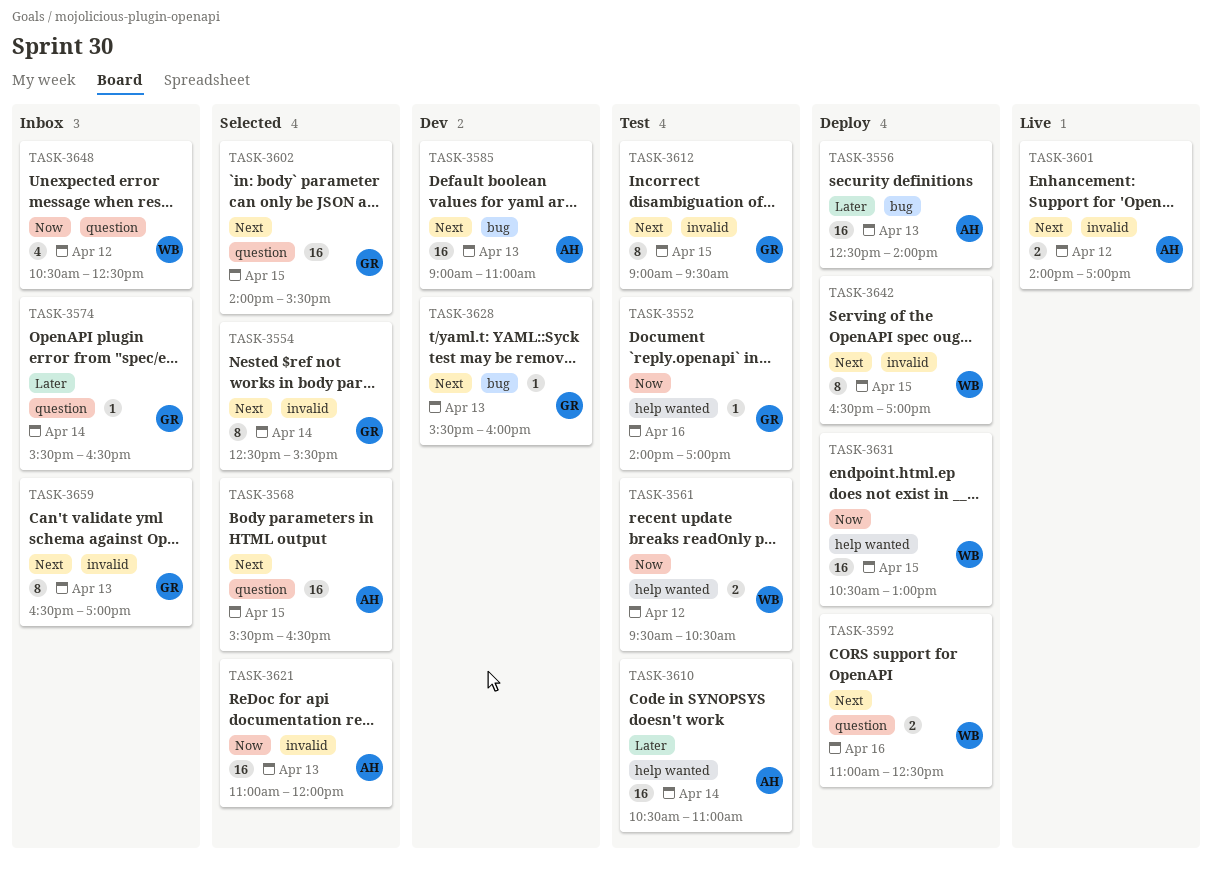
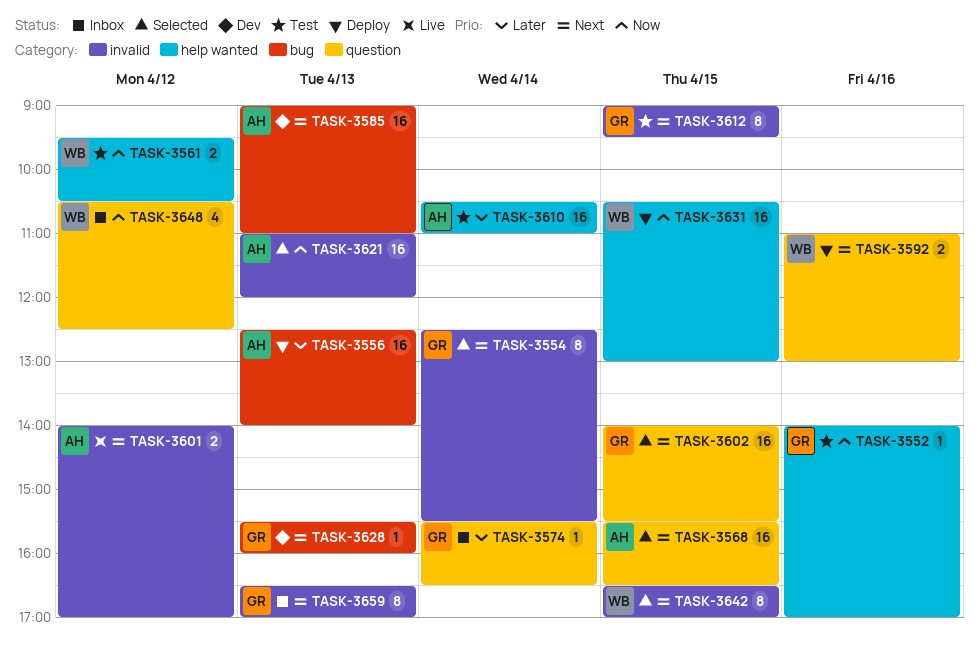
TASK-3592, ends: 12:30 -> 13:00
TASK-3642, status: Deploy -> Selected

